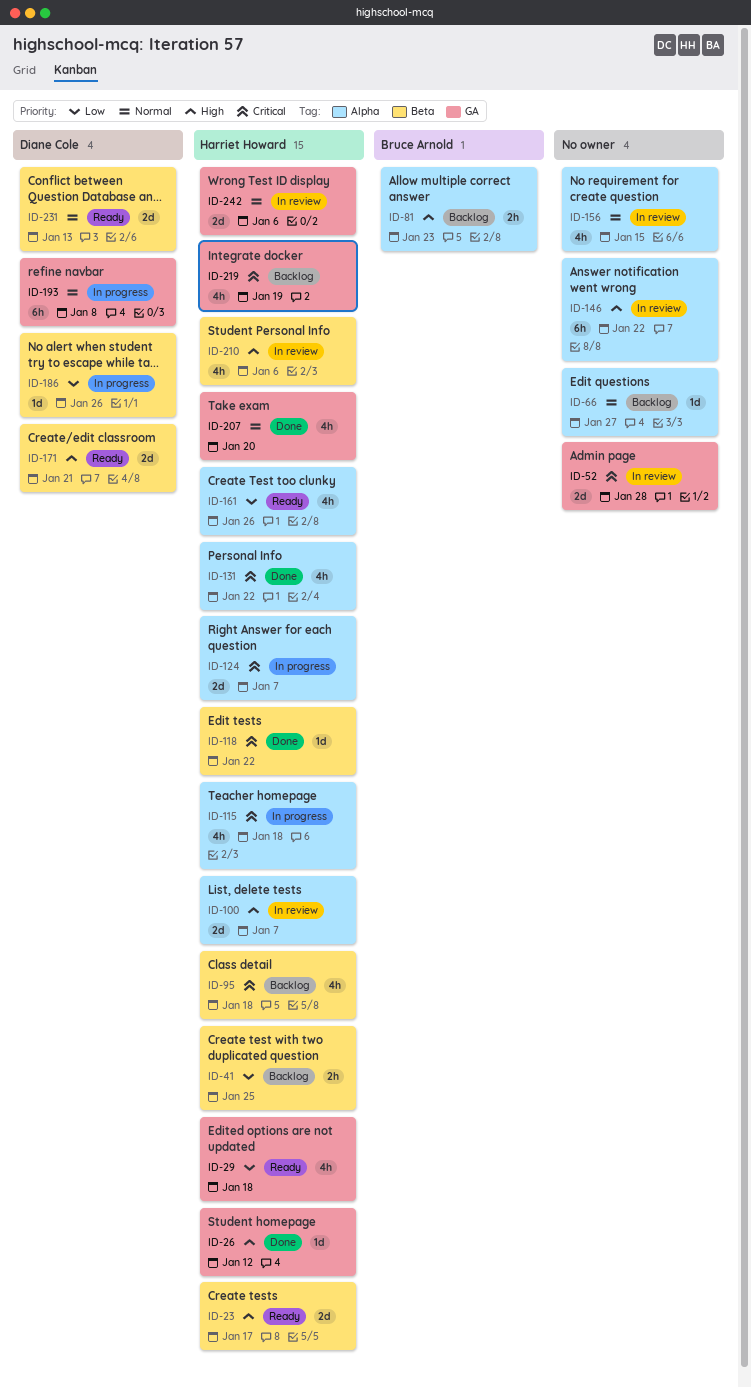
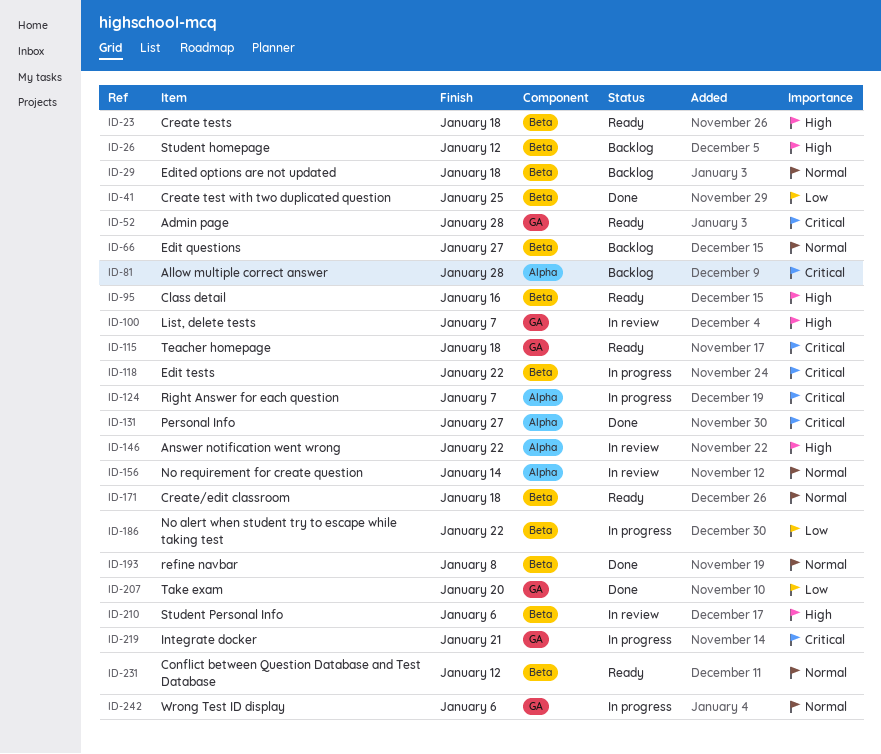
ID-23, due: Jan 17 -> Jan 18
ID-26, status: Done -> Backlog
ID-26, label: GA -> Beta
ID-29, status: Ready -> Backlog
ID-29, priority: Low -> Normal
ID-29, label: GA -> Beta
ID-41, status: Backlog -> Done
ID-52, status: In review -> Ready
ID-66, label: Alpha -> Beta
ID-81, priority: High -> Critical
ID-81, due: Jan 23 -> Jan 28
ID-95, status: Backlog -> Ready
ID-95, priority: Critical -> High
ID-95, due: Jan 18 -> Jan 16
ID-100, label: Alpha -> GA
ID-115, status: In progress -> Ready
ID-115, label: Alpha -> GA
ID-118, status: Done -> In progress
ID-131, due: Jan 22 -> Jan 27
ID-156, due: Jan 15 -> Jan 14
ID-161: present -> none
ID-171, priority: High -> Normal
ID-171, due: Jan 21 -> Jan 18
ID-186, due: Jan 26 -> Jan 22
ID-193, status: In progress -> Done
ID-193, label: GA -> Beta
ID-207, priority: Normal -> Low
ID-219, status: Backlog -> In progress
ID-219, due: Jan 19 -> Jan 21
ID-231, due: Jan 13 -> Jan 12
ID-242, status: In review -> In progress

